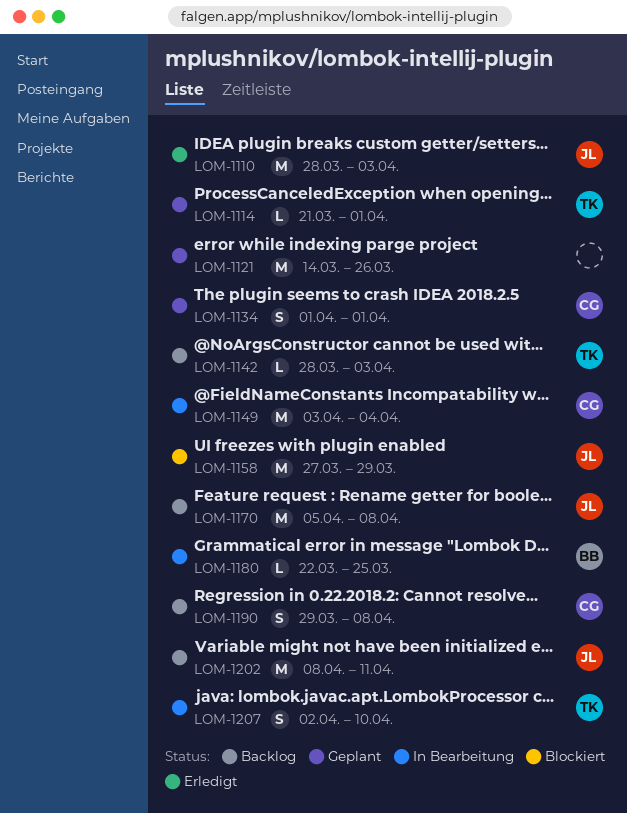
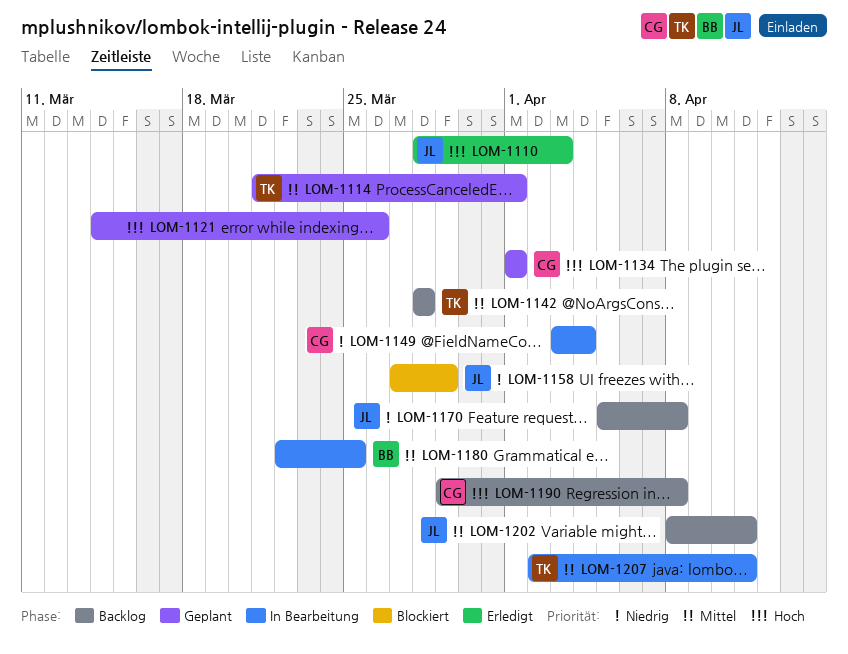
LOM-1142, due: Apr 3 -> Mar 28
LOM-1207, due: Apr 10 -> Apr 11

